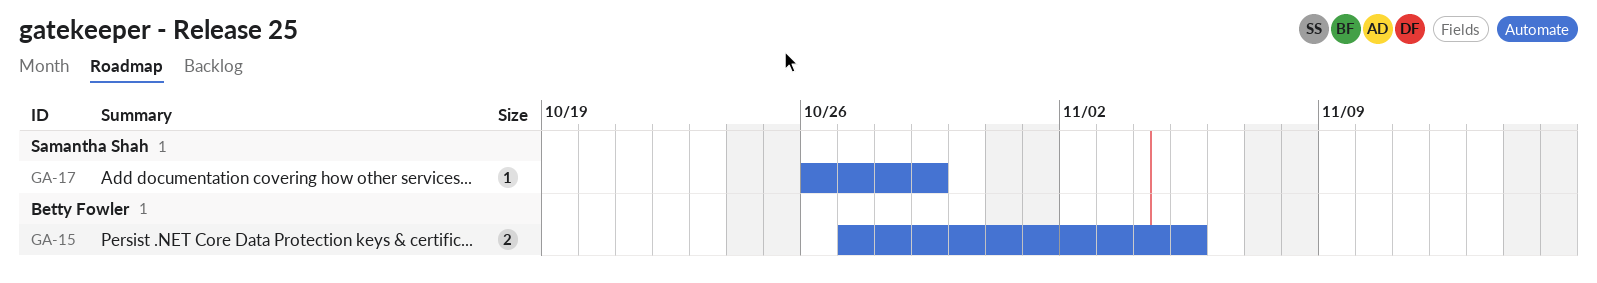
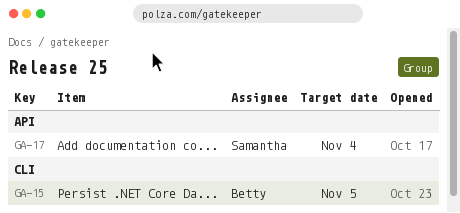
GA-17, due: Oct 29 -> Nov 4

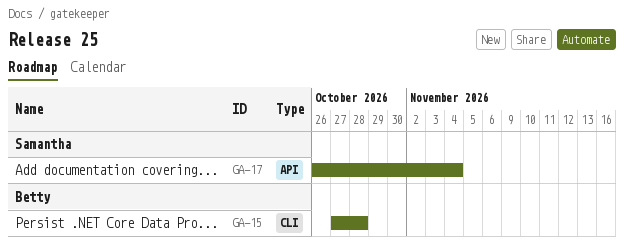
GA-15, due: Nov 5 -> Oct 28

